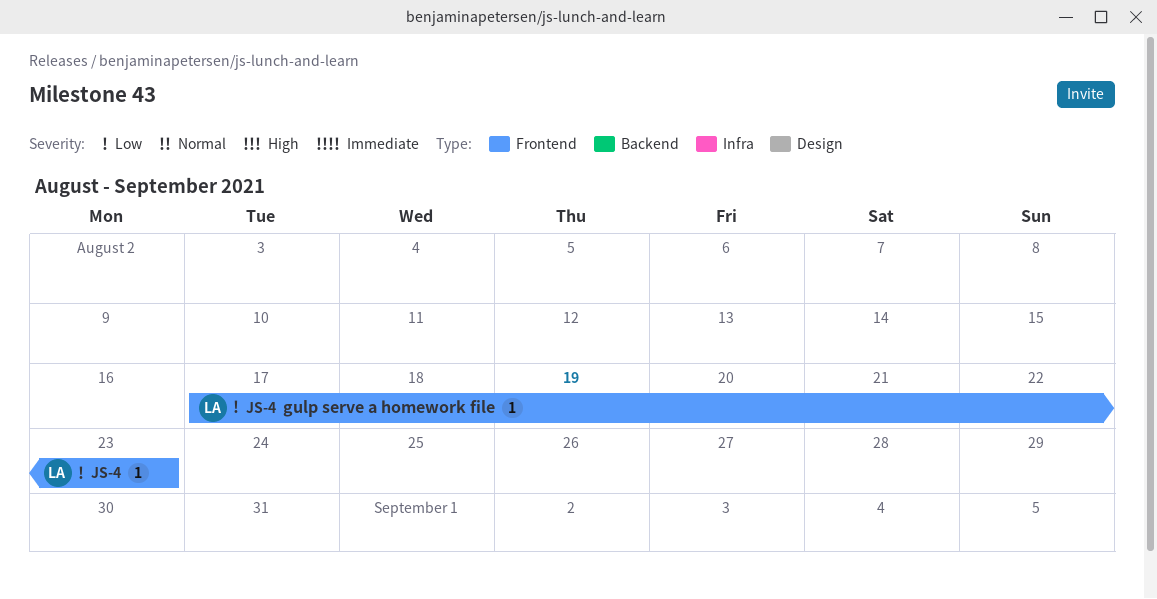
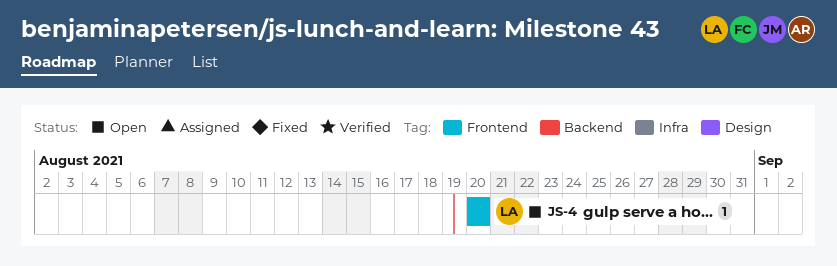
JS-4, start: Aug 17 -> Aug 20
JS-4, due: Aug 23 -> Aug 20

